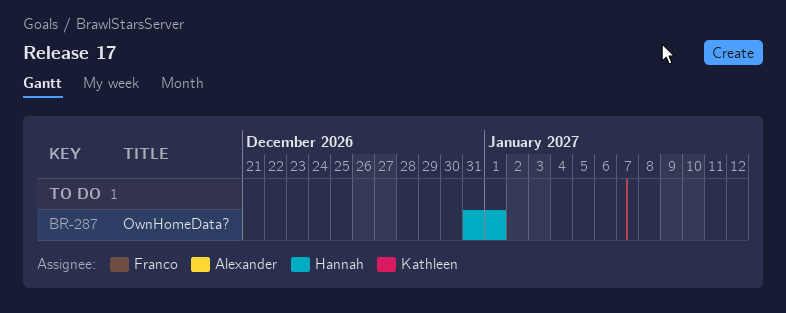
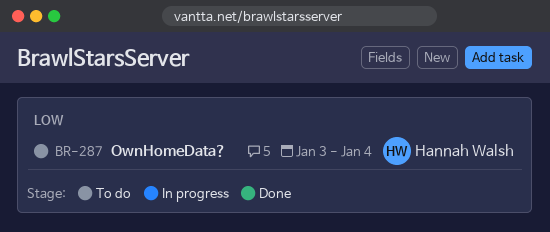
BR-287, start: Dec 31 -> Jan 3
BR-287, due: Jan 1 -> Jan 4

